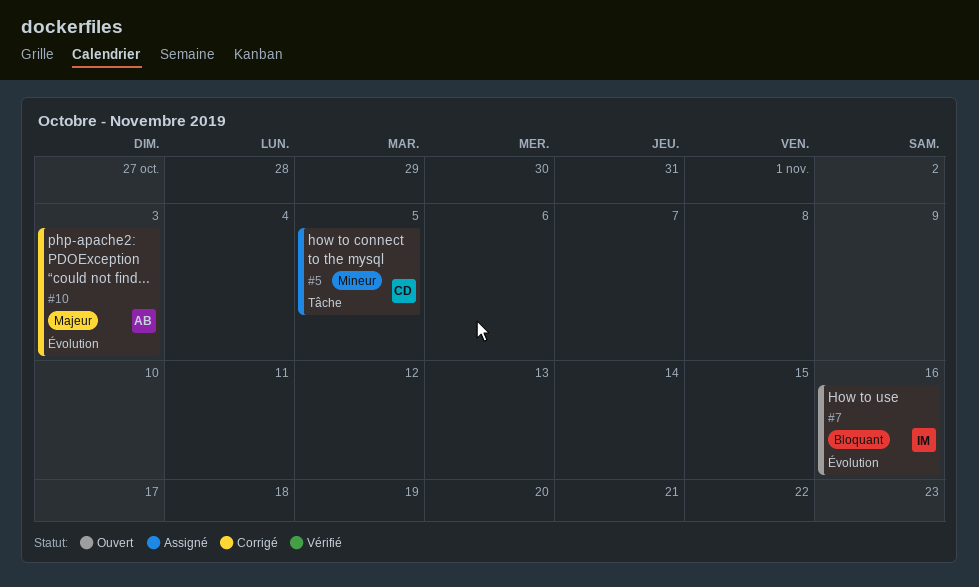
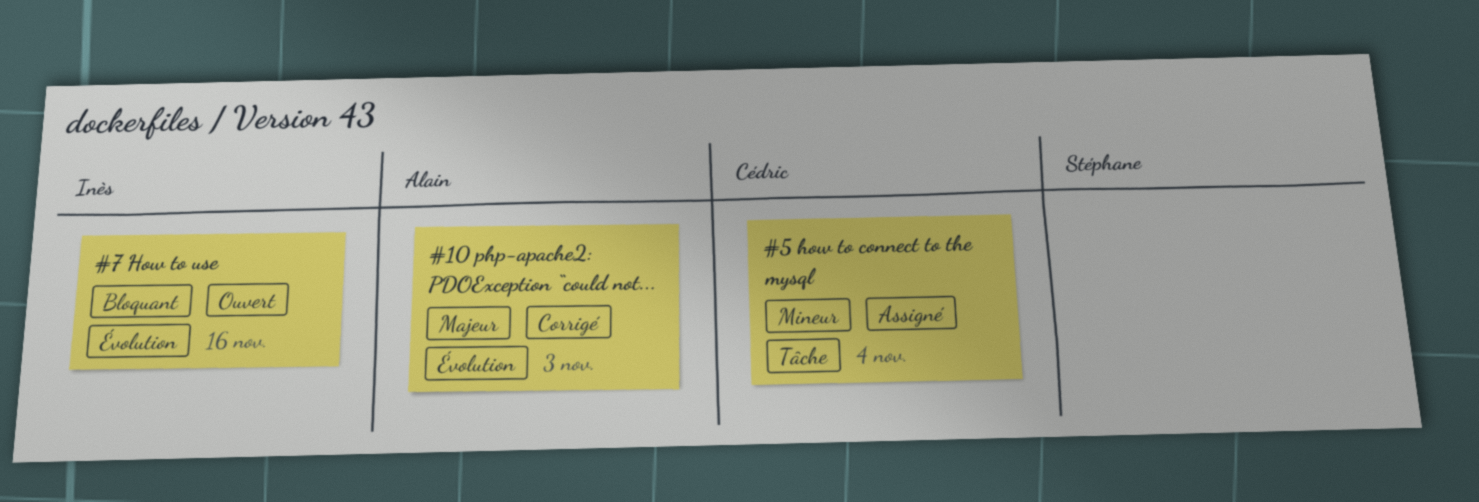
#5, due: Nov 5 -> Nov 4

